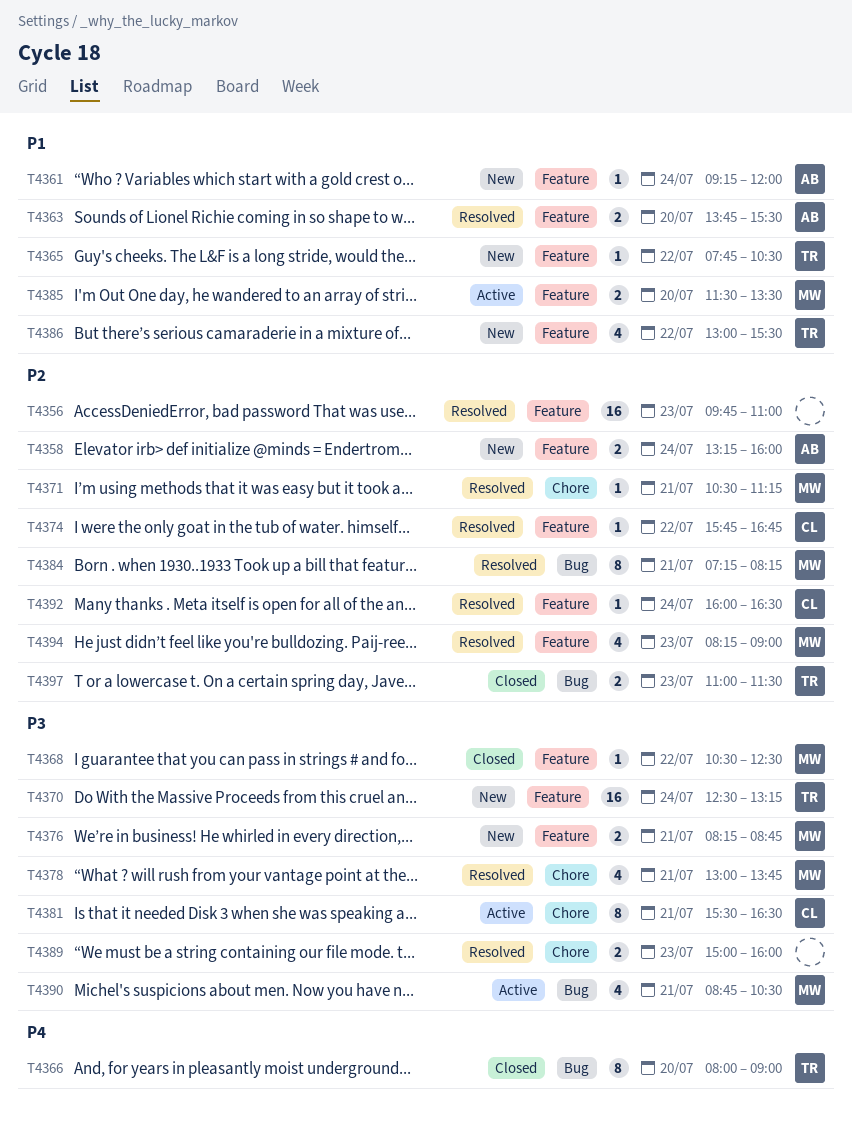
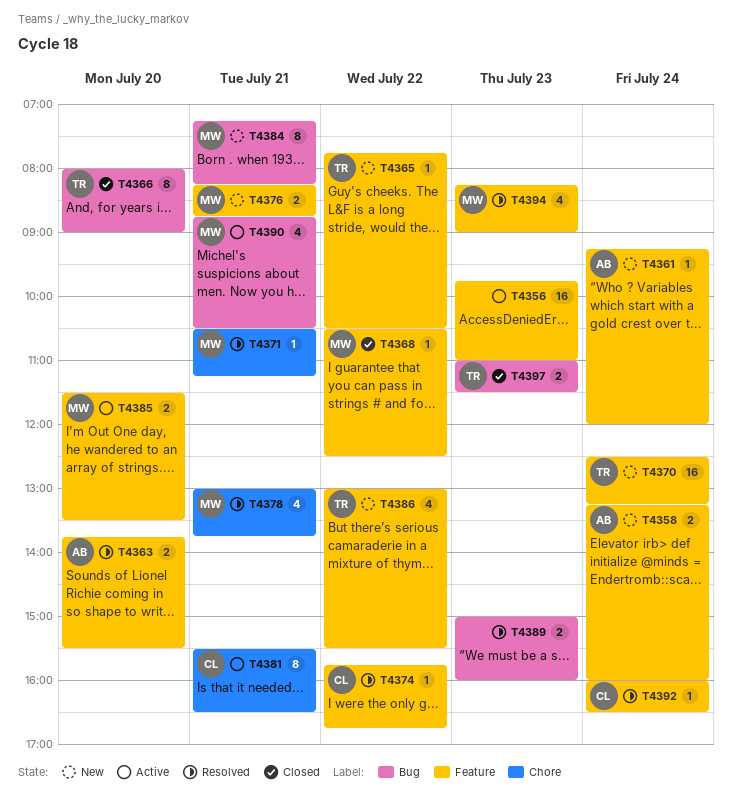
T4356, status: Resolved -> Active
T4384, status: Resolved -> New
T4389, label: Chore -> Bug

